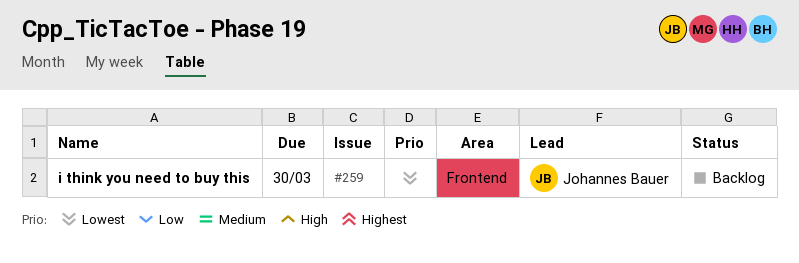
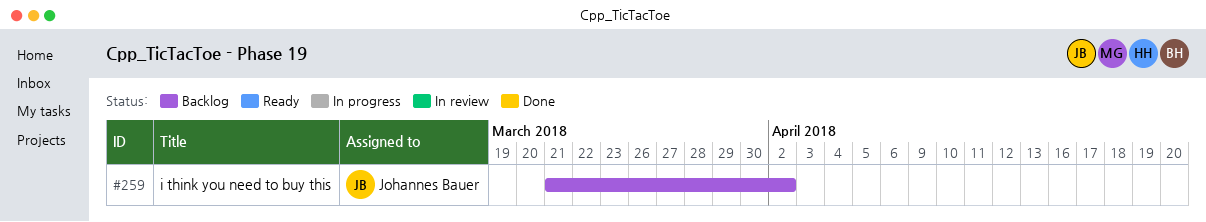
#259, due: Mar 30 -> Apr 2

